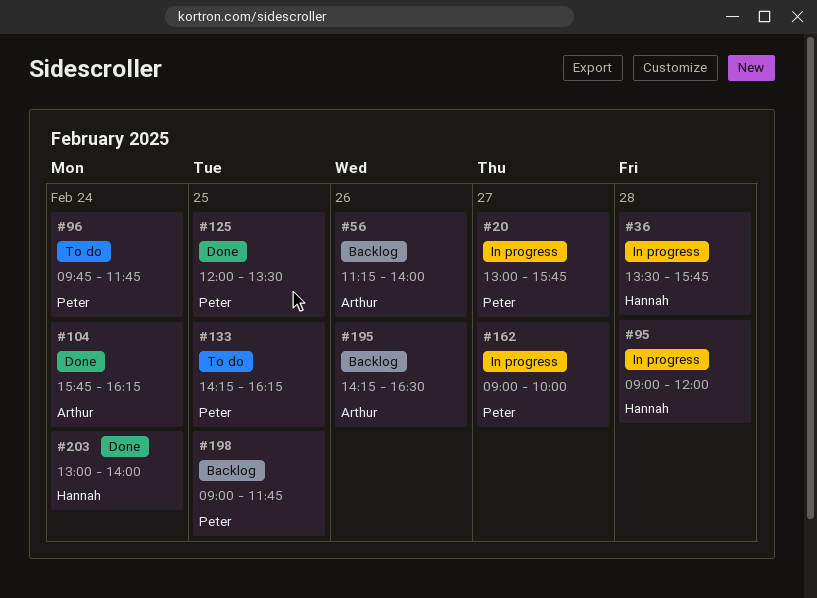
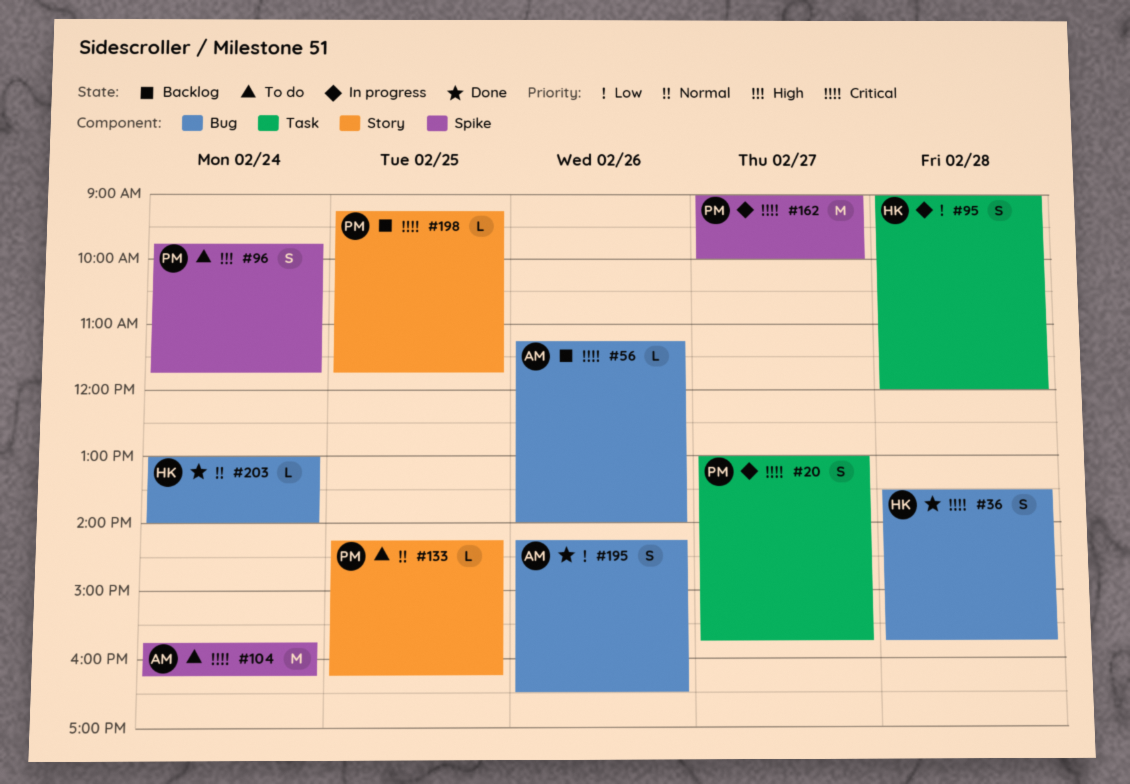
#36, status: In progress -> Done
#104, status: Done -> To do
#125: present -> none
#195, status: Backlog -> Done
#198, begins: 09:00 -> 09:15

